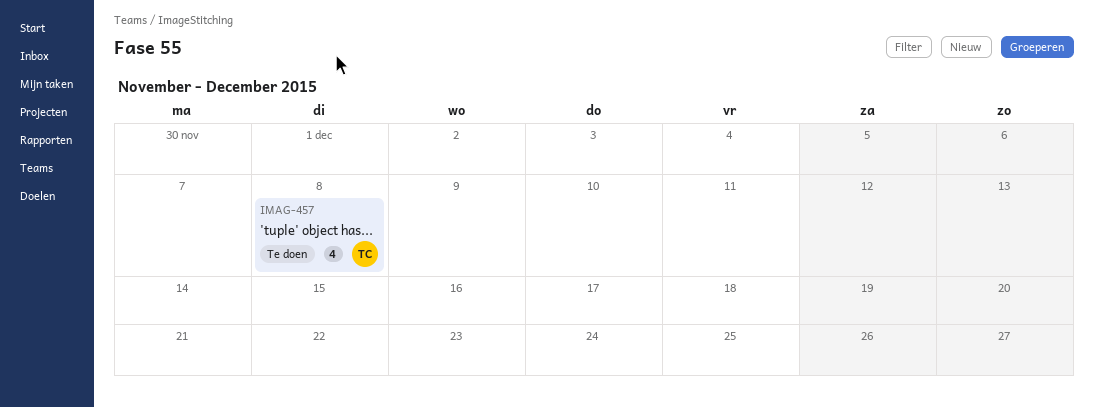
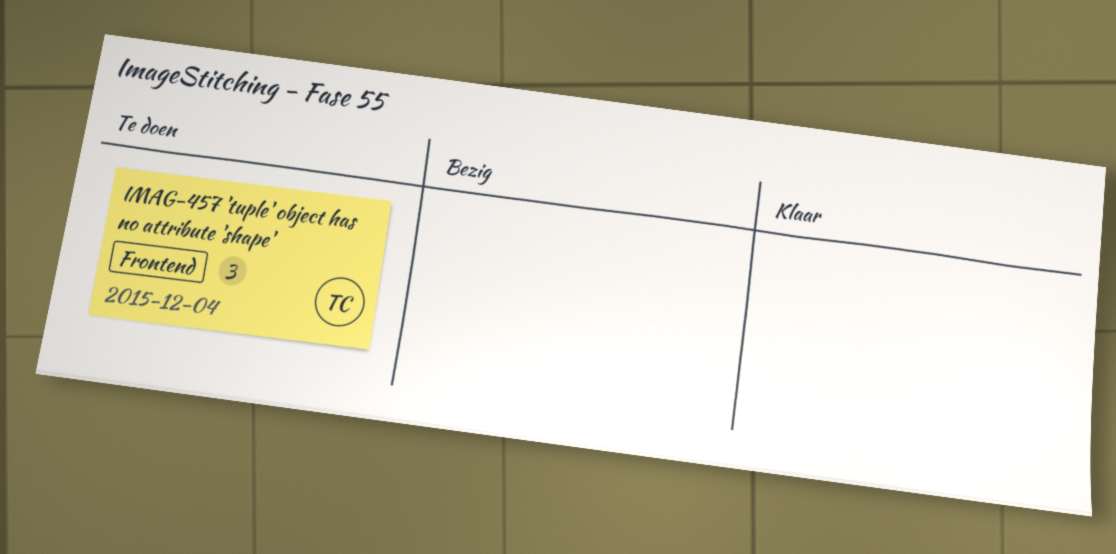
IMAG-457, estimate: 4 -> 3
IMAG-457, due: Dec 8 -> Dec 4

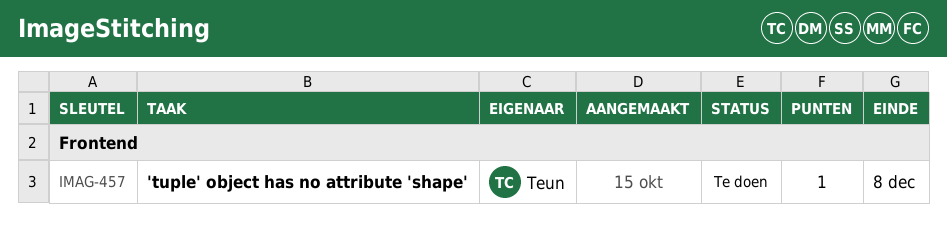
IMAG-457, estimate: 3 -> 1
IMAG-457, due: Dec 4 -> Dec 8

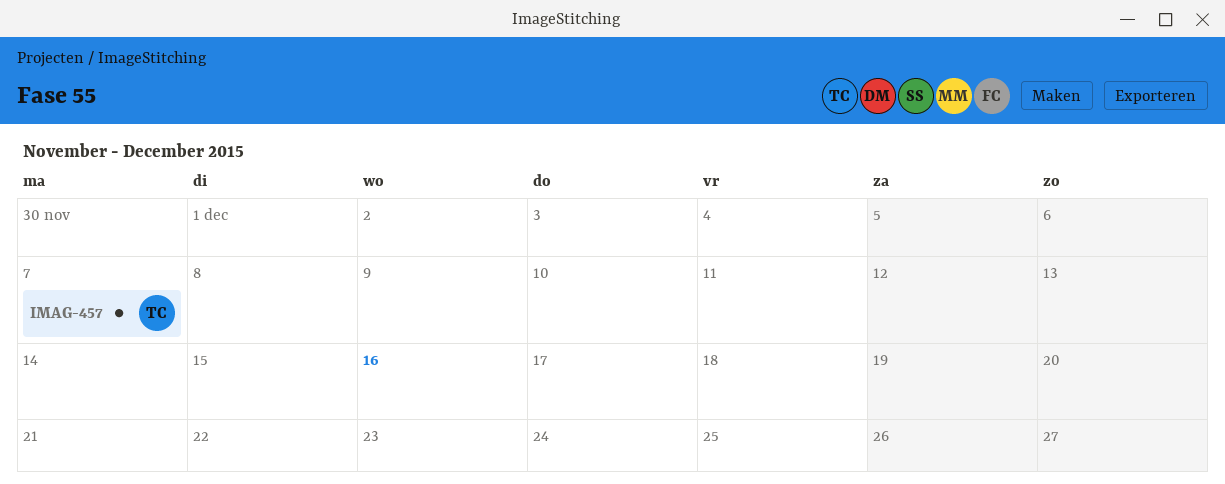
IMAG-457, due: Dec 8 -> Dec 7

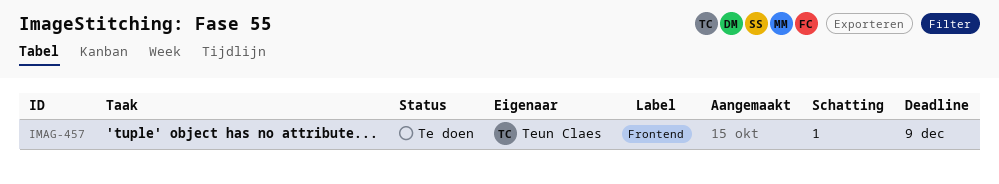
IMAG-457, due: Dec 7 -> Dec 9

